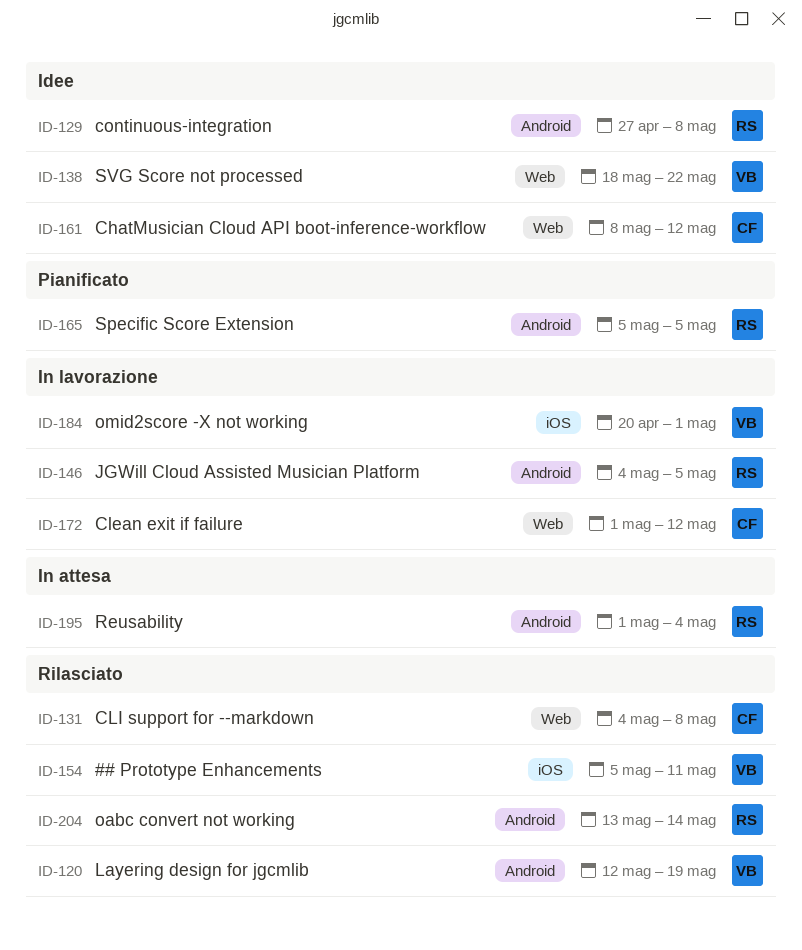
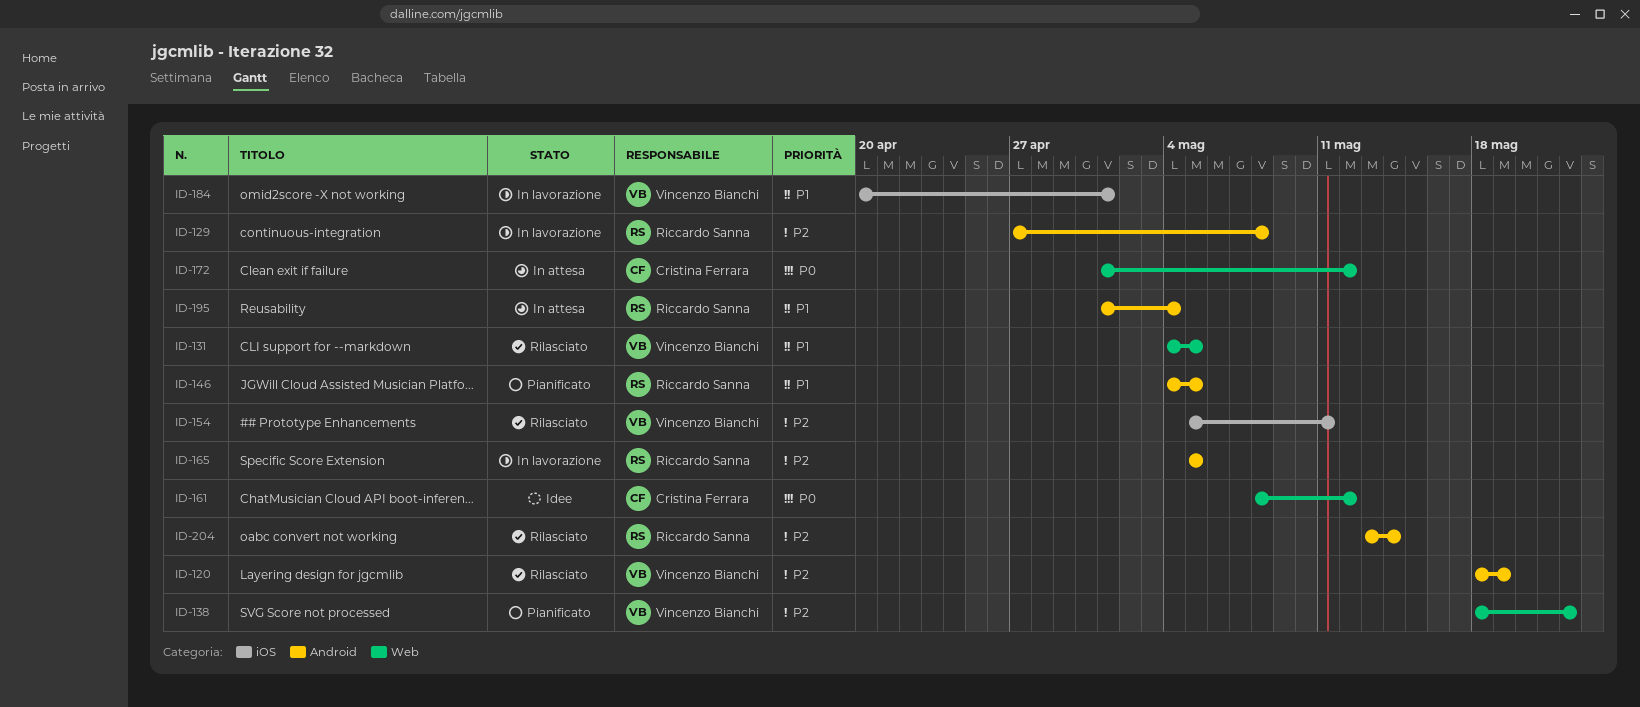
ID-120, start: May 12 -> May 18
ID-129, status: Idee -> In lavorazione
ID-131, owner: Cristina Ferrara -> Vincenzo Bianchi
ID-131, due: May 8 -> May 5
ID-138, status: Idee -> Pianificato
ID-146, status: In lavorazione -> Pianificato
ID-165, status: Pianificato -> In lavorazione
ID-172, status: In lavorazione -> In attesa

